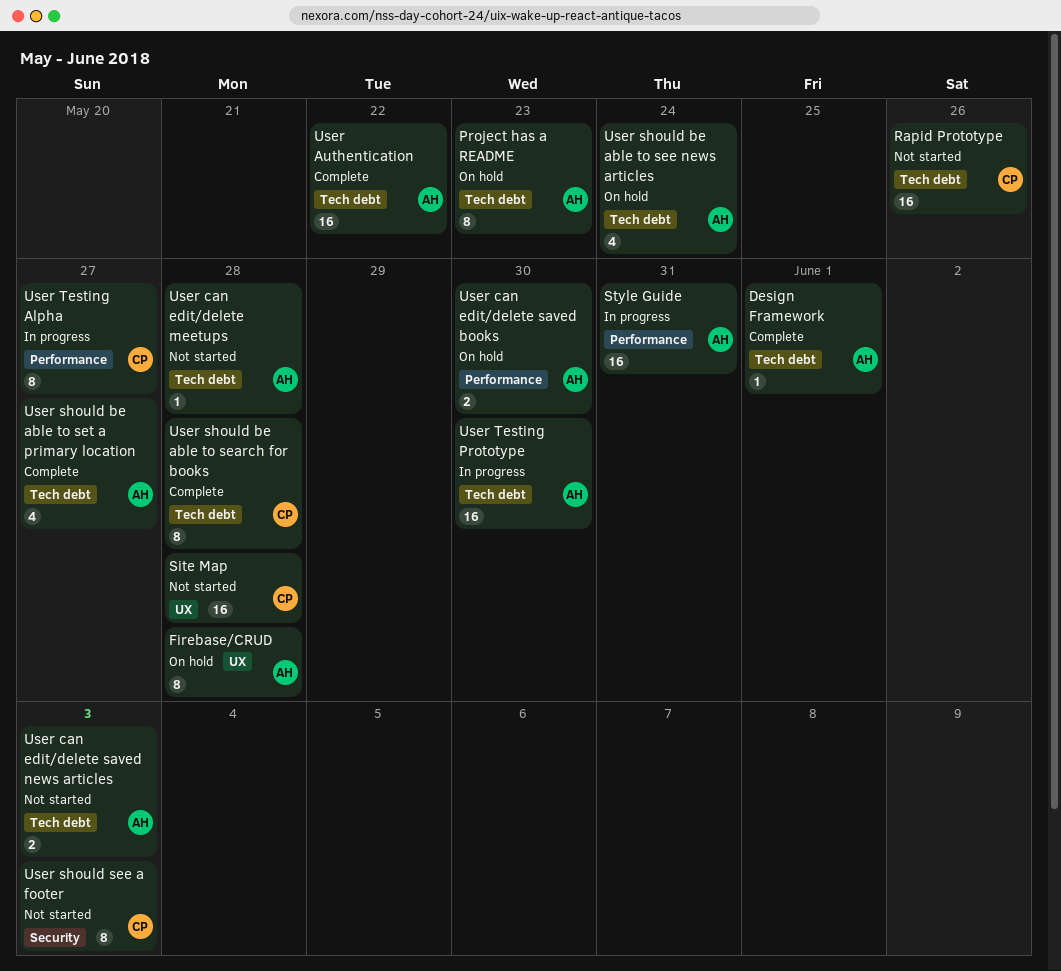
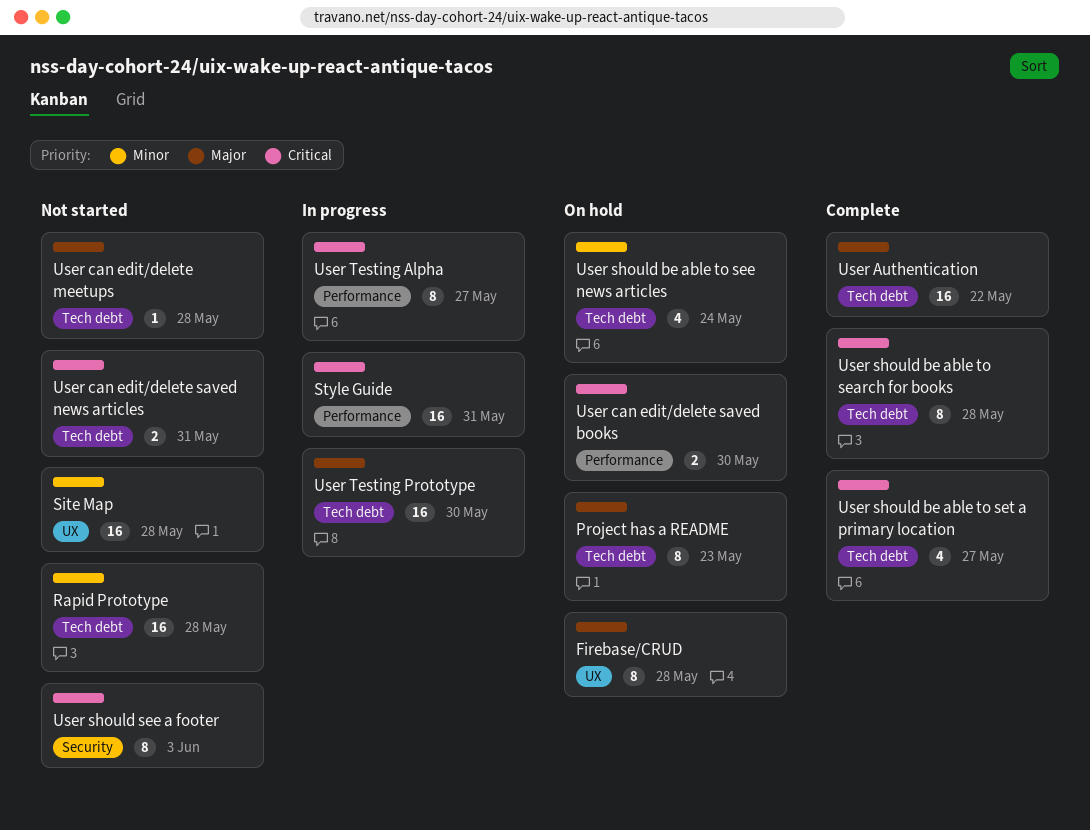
Design Framework: present -> none
Rapid Prototype, due: May 26 -> May 28
User can edit/delete saved news articles, due: Jun 3 -> May 31

